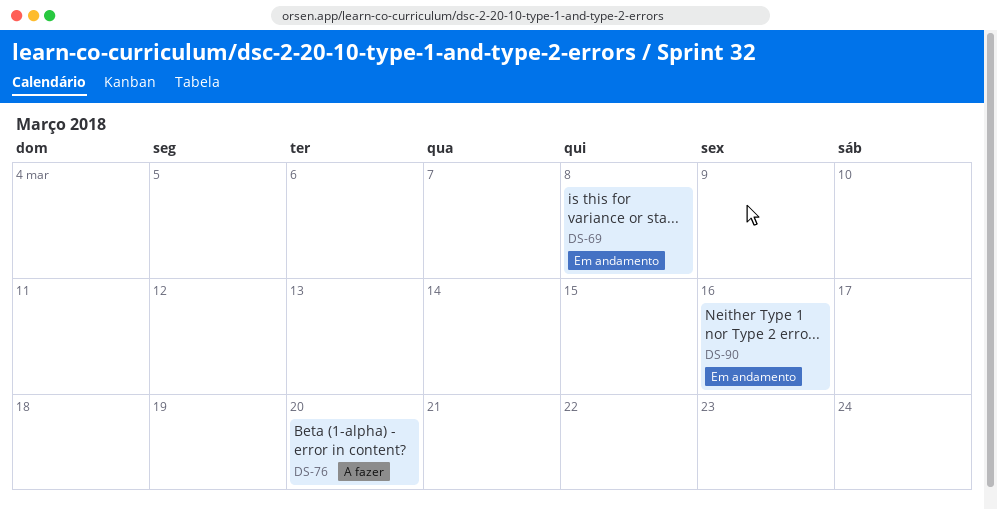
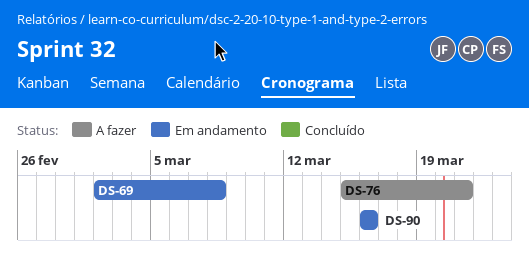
DS-76, due: Mar 20 -> Mar 21

